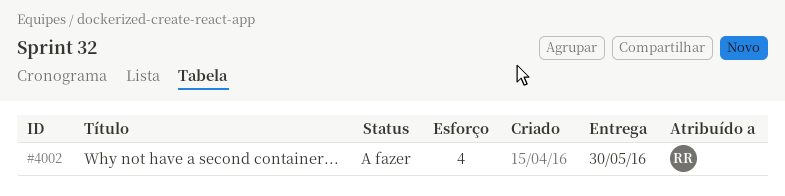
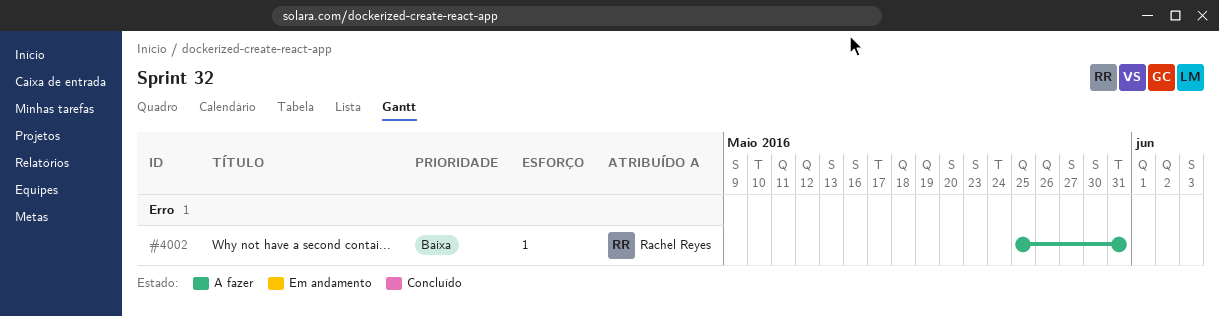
#4002, estimate: 4 -> 1
#4002, due: May 30 -> May 31

